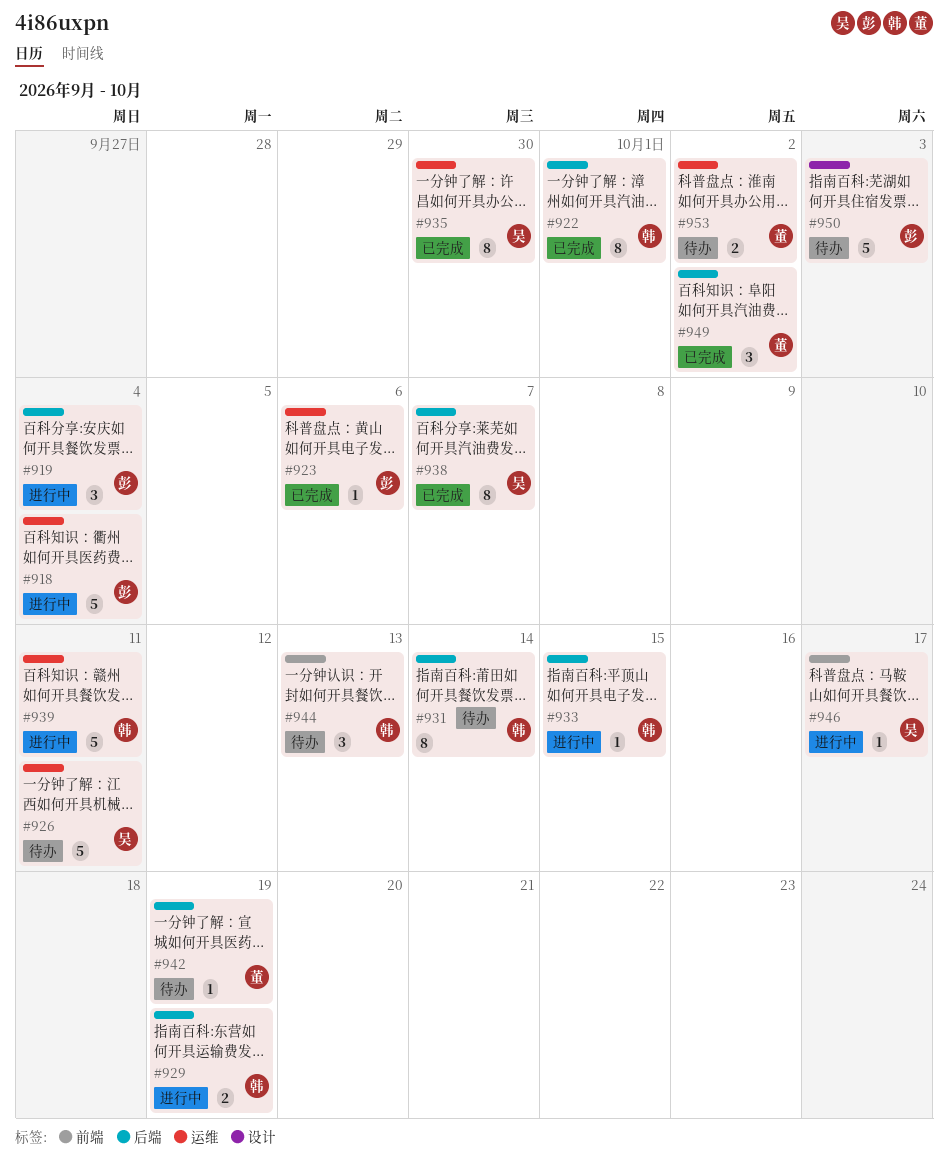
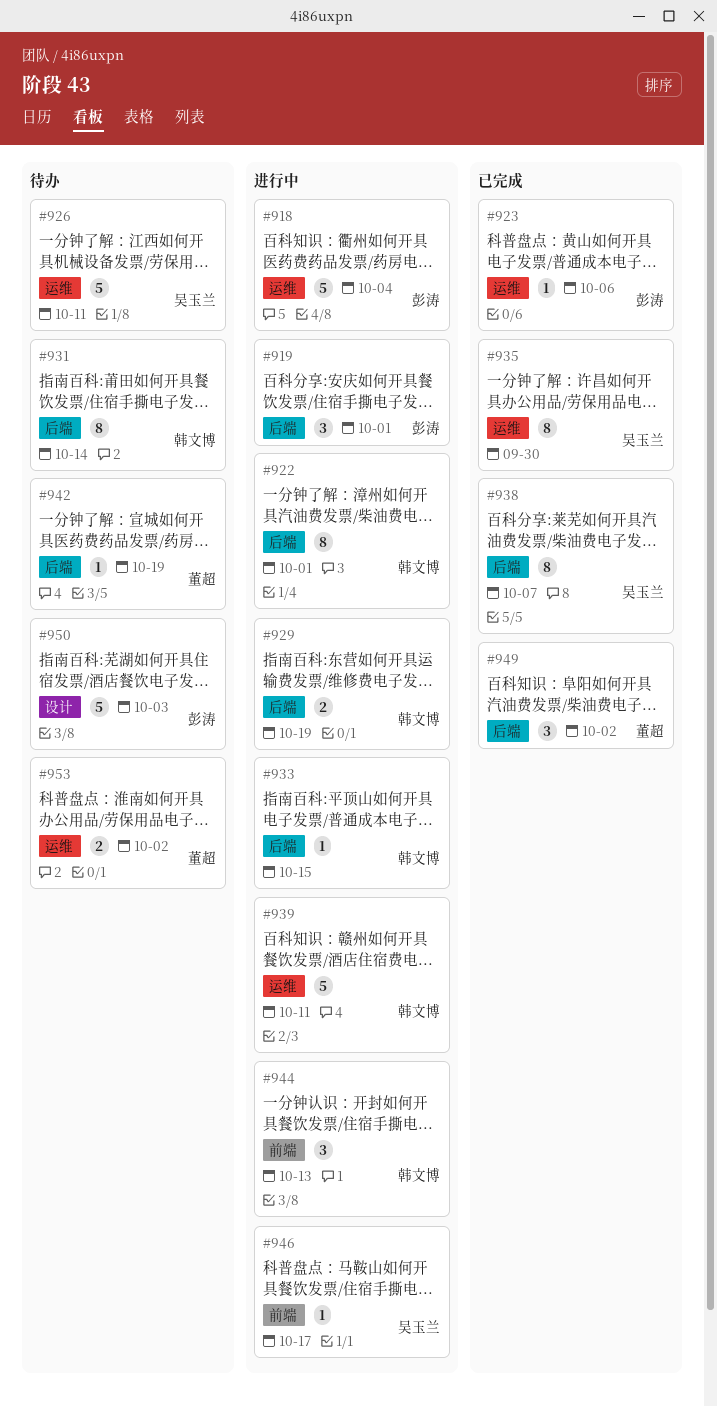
#919, due: Oct 4 -> Oct 1
#922, status: 已完成 -> 进行中
#944, status: 待办 -> 进行中

